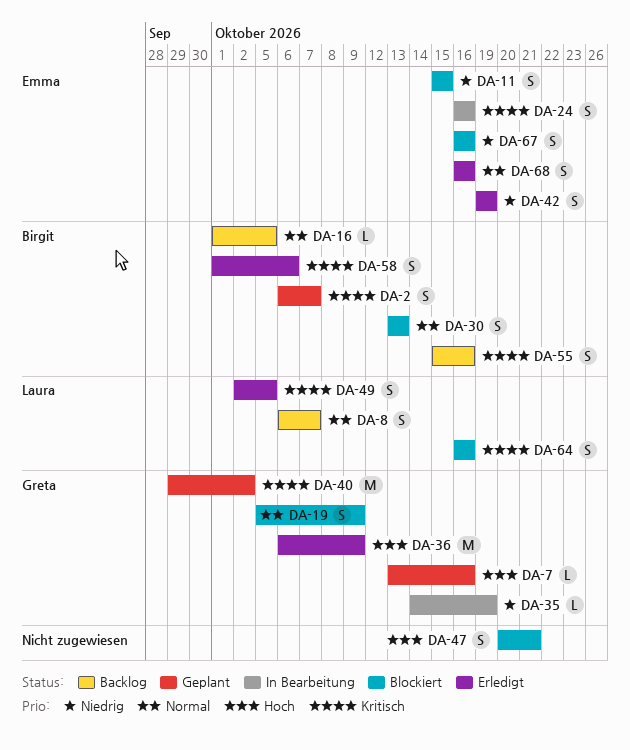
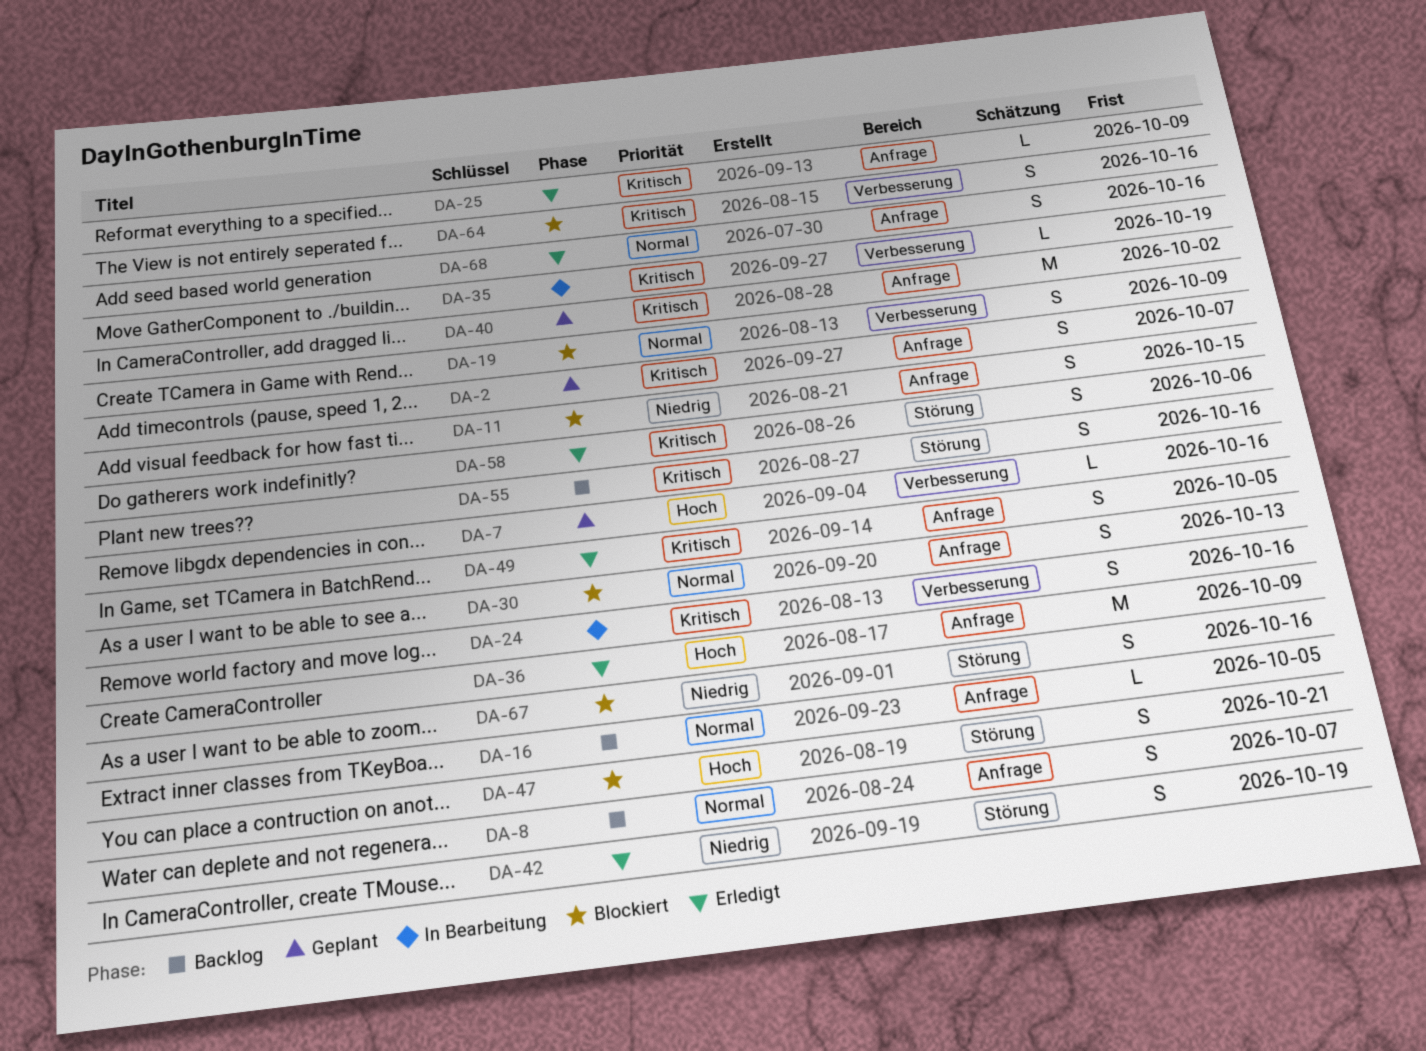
DA-25: none -> present
DA-35, priority: Niedrig -> Kritisch

